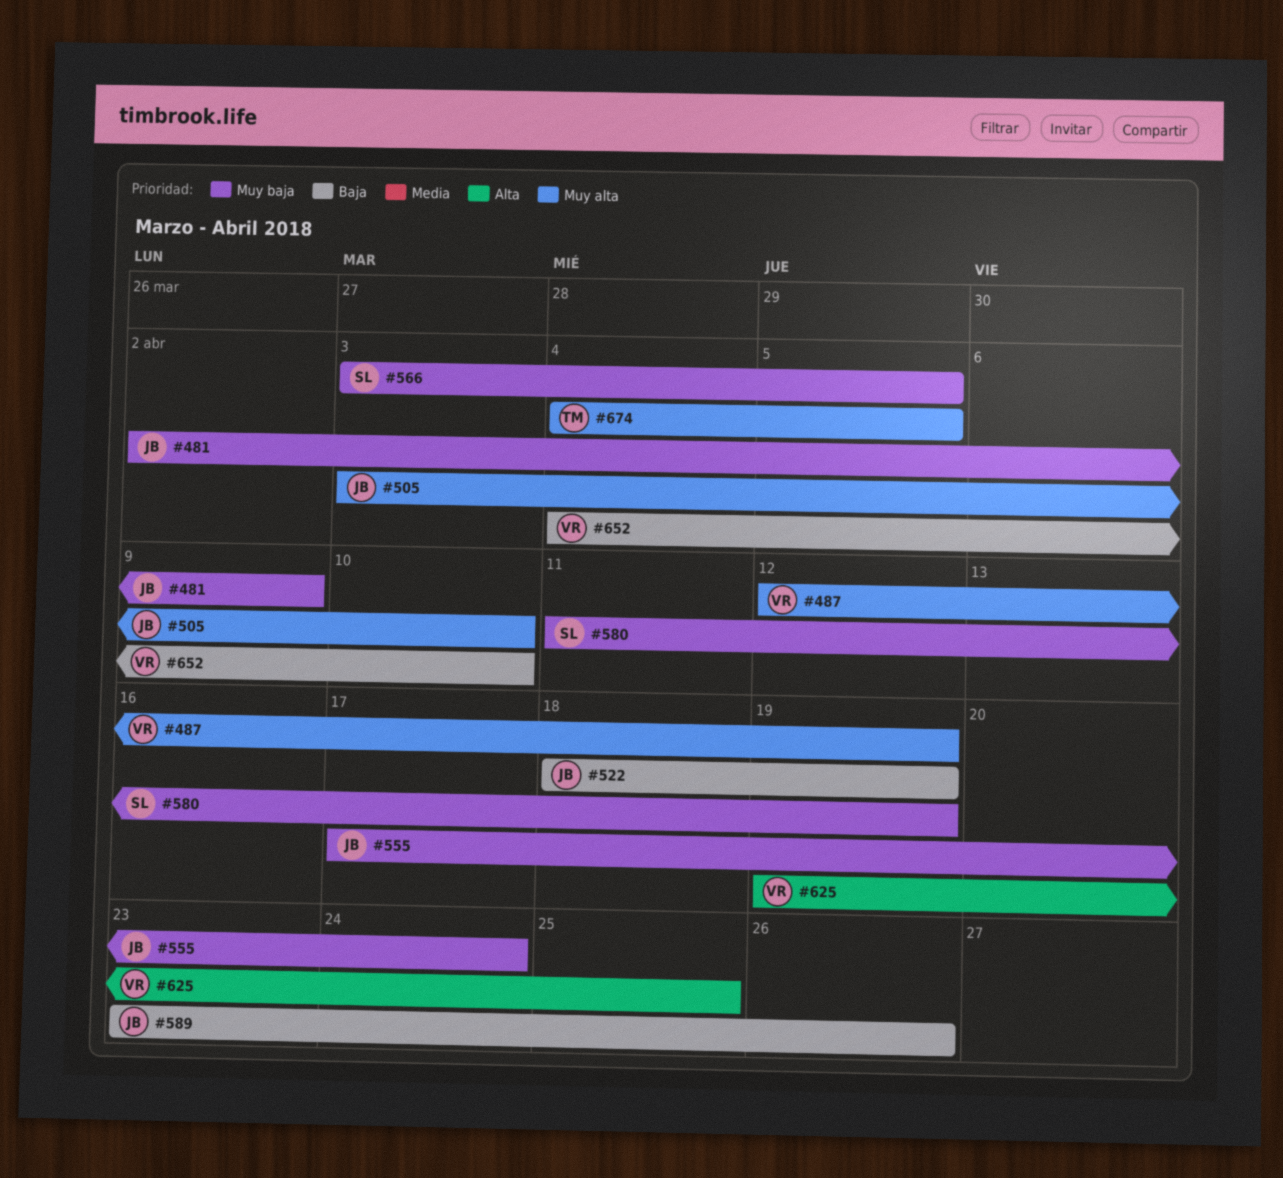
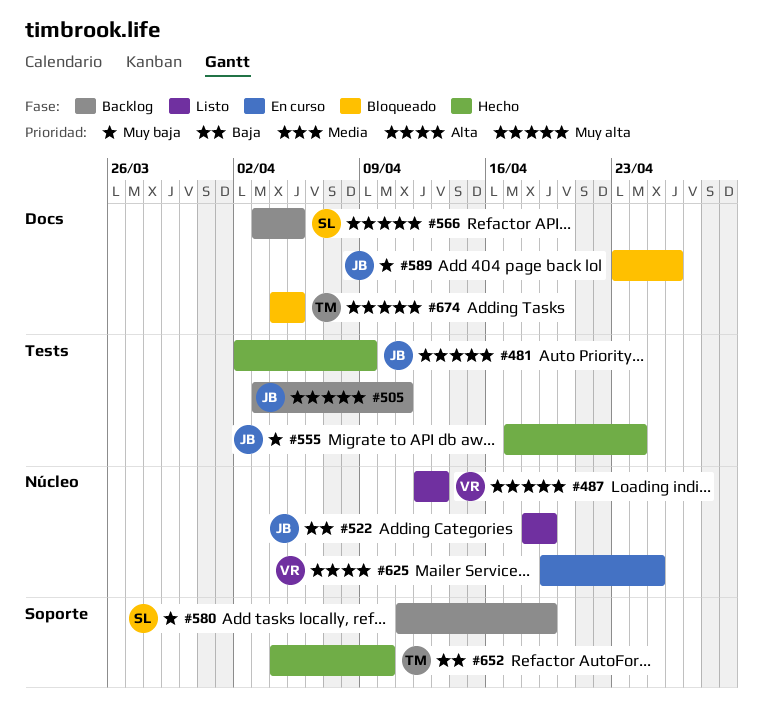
#481, priority: Muy baja -> Muy alta
#487, due: Apr 19 -> Apr 13
#505, due: Apr 10 -> Apr 11
#566, priority: Muy baja -> Muy alta
#589, priority: Baja -> Muy baja
#652, owner: VR -> TM

